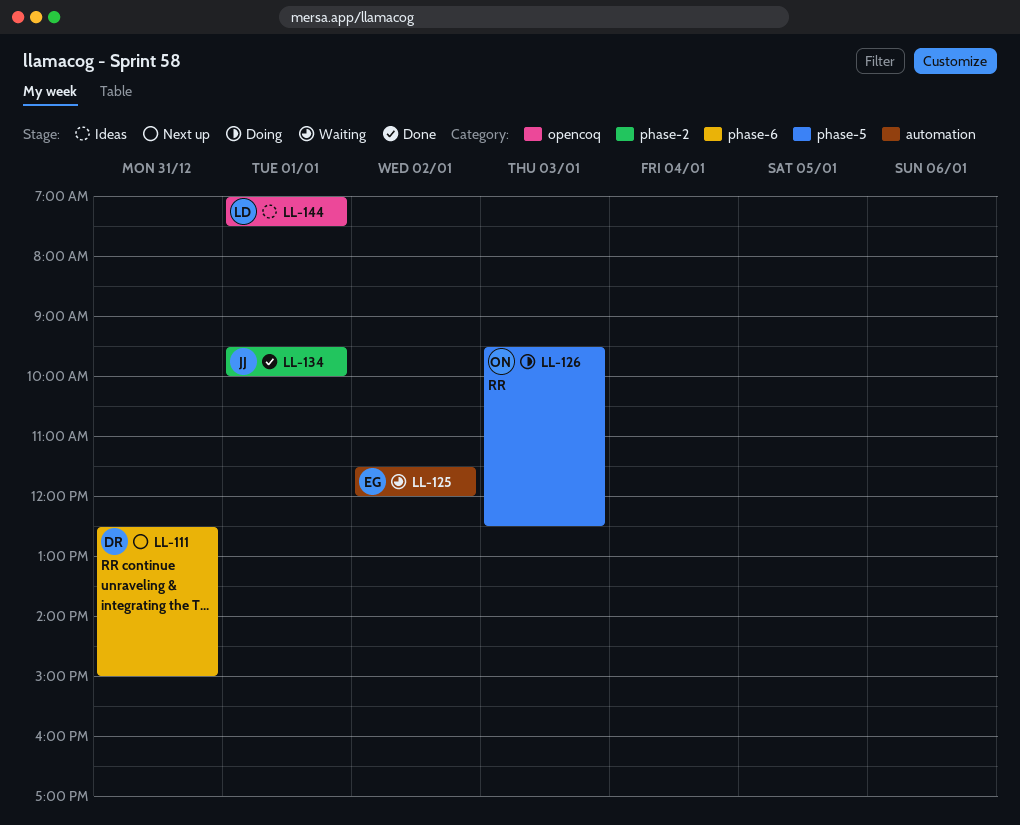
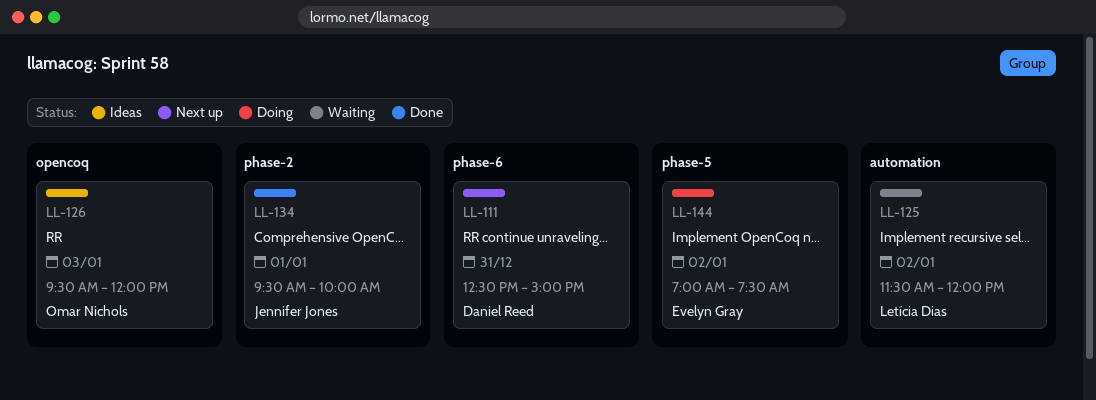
LL-125, owner: Evelyn Gray -> Letícia Dias
LL-126, status: Doing -> Ideas
LL-126, label: phase-5 -> opencoq
LL-126, ends: 12:30 -> 12:00
LL-144, status: Ideas -> Doing
LL-144, owner: Letícia Dias -> Evelyn Gray
LL-144, label: opencoq -> phase-5
LL-144, day: Jan 1 -> Jan 2

